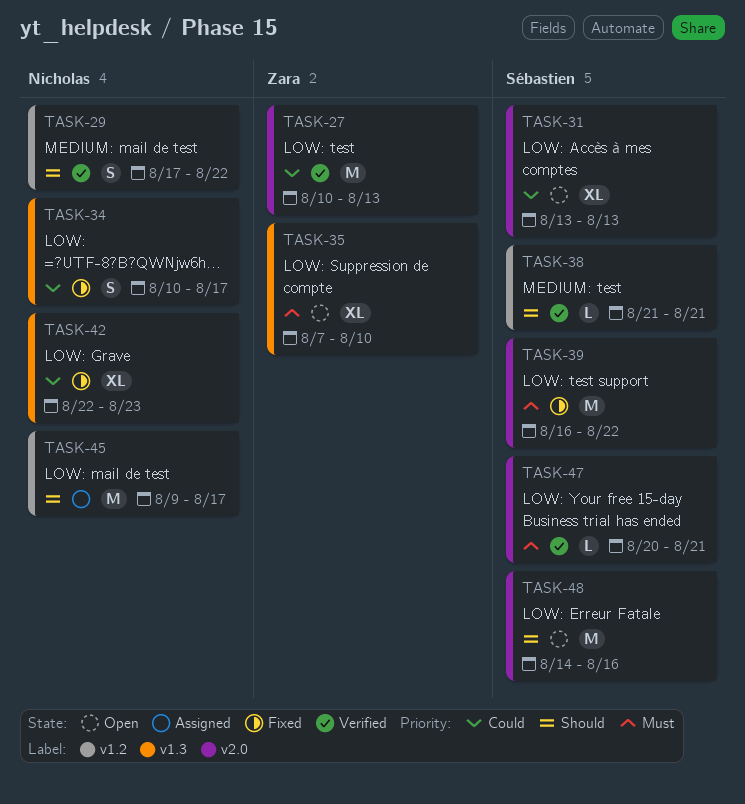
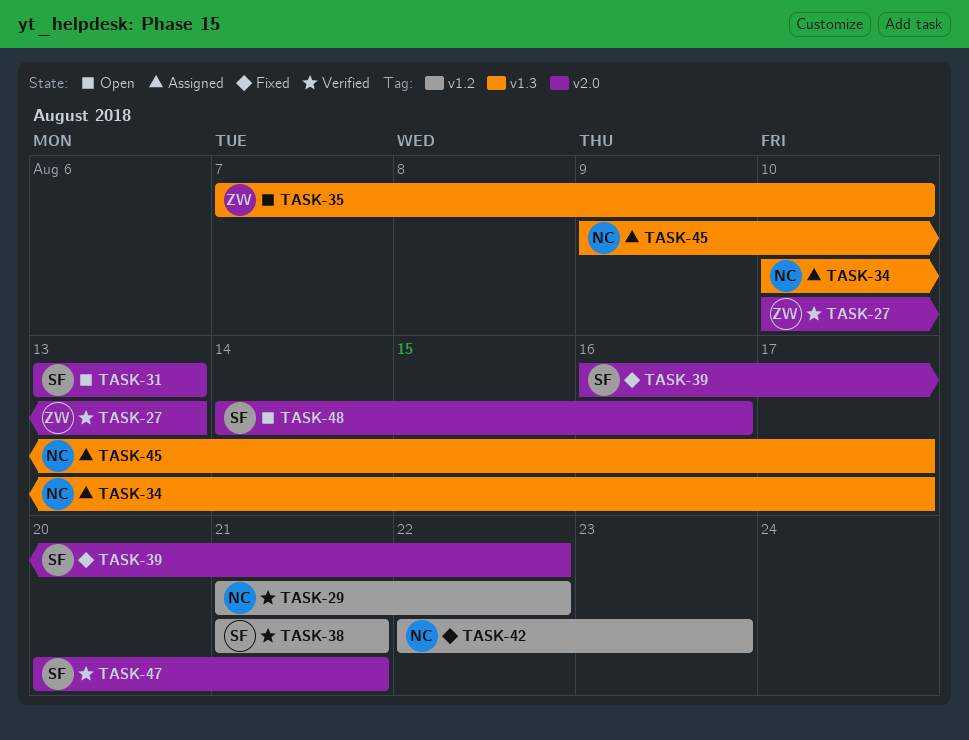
TASK-29, start: Aug 17 -> Aug 21
TASK-34, status: Fixed -> Assigned
TASK-42, label: v1.3 -> v1.2
TASK-45, label: v1.2 -> v1.3

